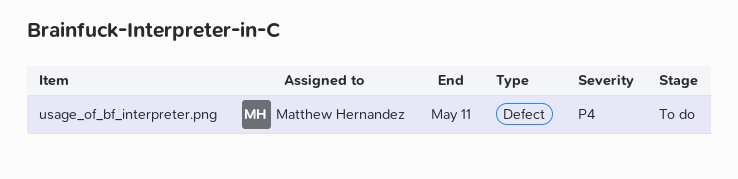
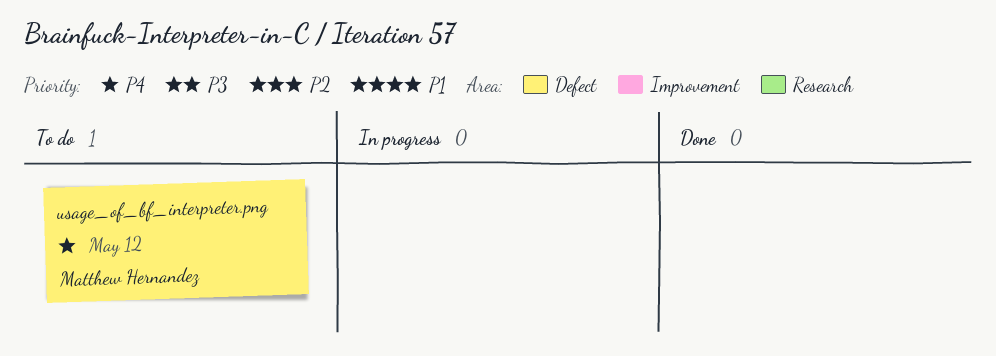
usage_of_bf_interpreter.png, due: May 11 -> May 12

